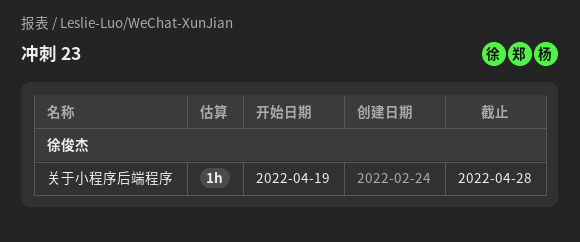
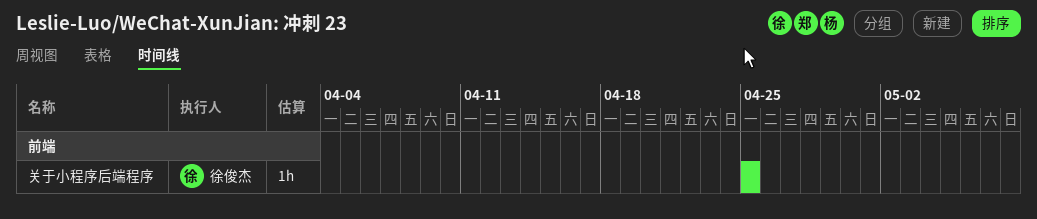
关于小程序后端程序, start: Apr 19 -> Apr 25
关于小程序后端程序, due: Apr 28 -> Apr 25

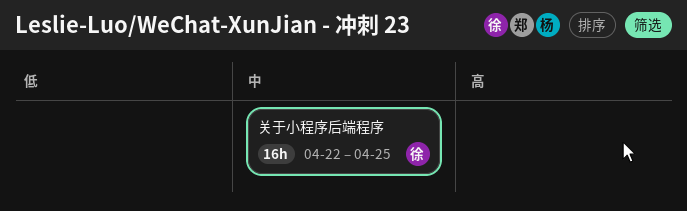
关于小程序后端程序, estimate: 1h -> 16h
关于小程序后端程序, start: Apr 25 -> Apr 22

